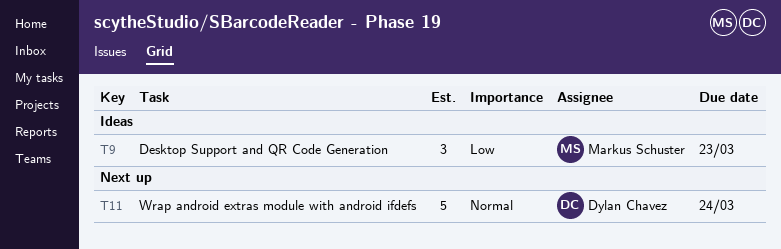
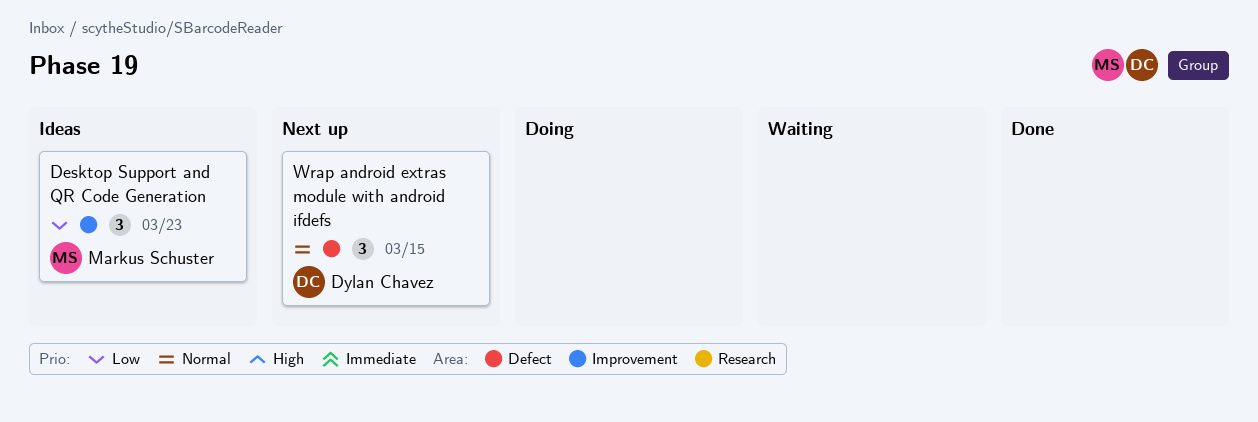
Wrap android extras module with android ifdefs, estimate: 5 -> 3
Wrap android extras module with android ifdefs, due: Mar 24 -> Mar 15

